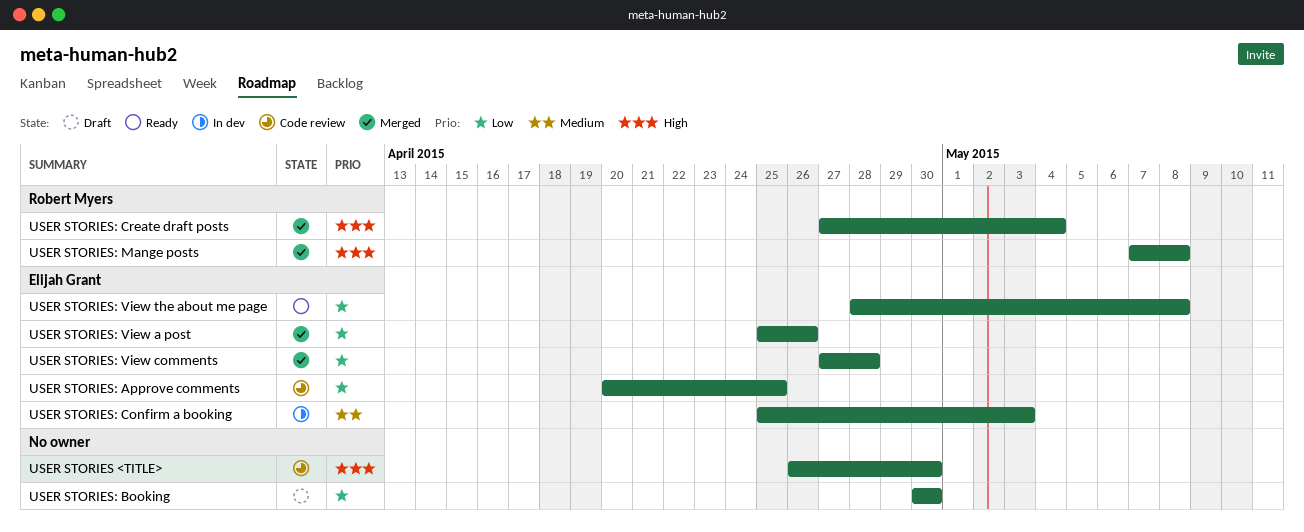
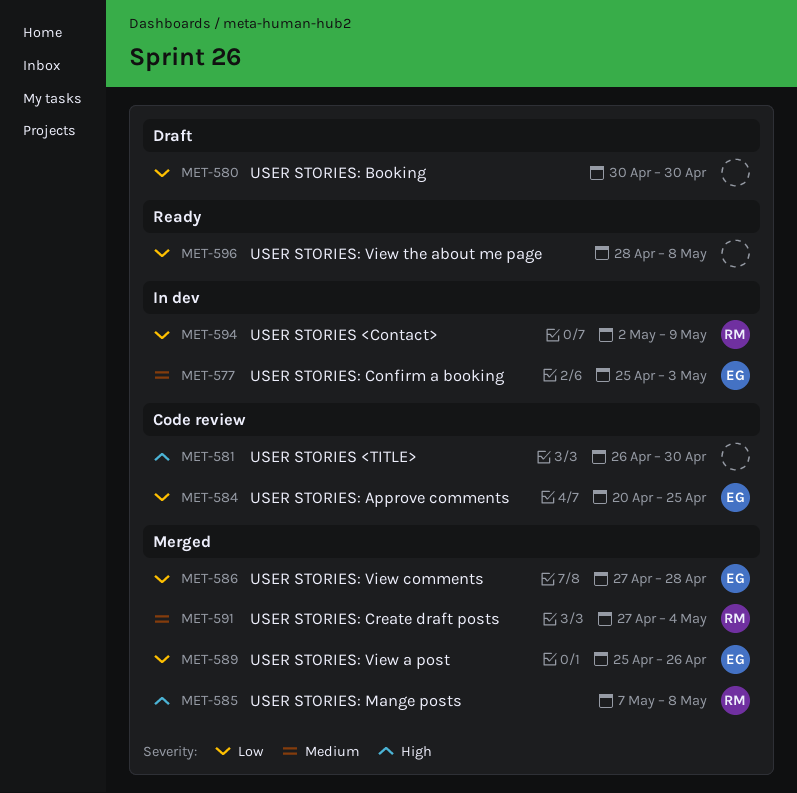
USER STORIES <Contact>: none -> present
USER STORIES: Create draft posts, priority: High -> Medium
USER STORIES: View the about me page, owner: Elijah Grant -> none

